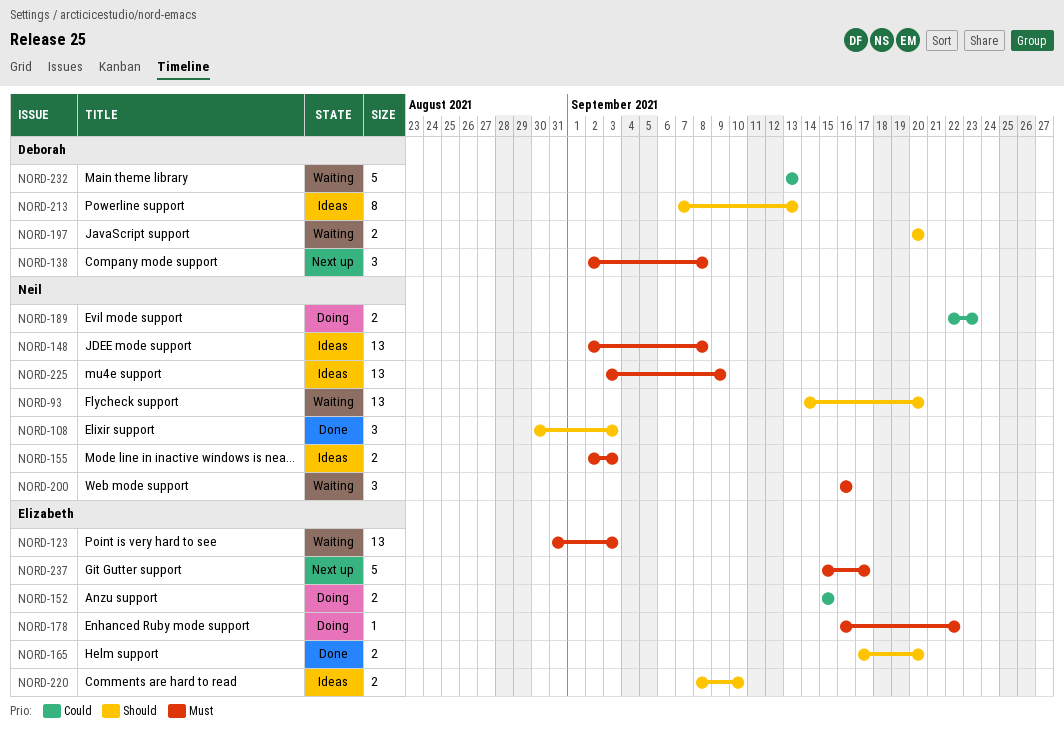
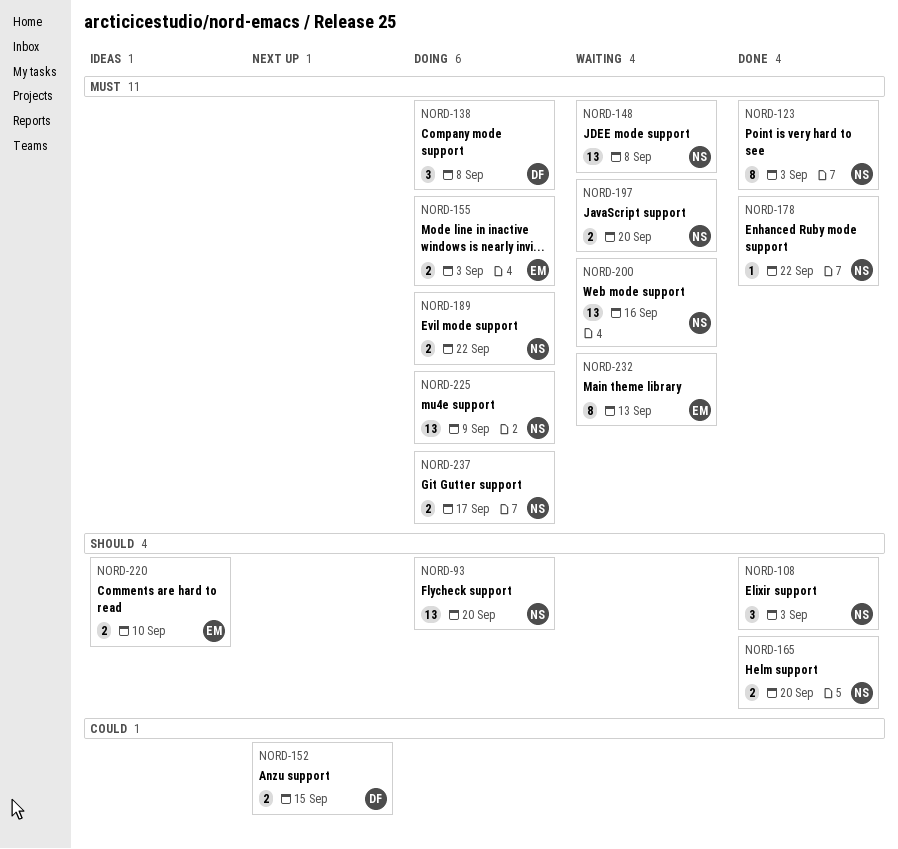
NORD-93, status: Waiting -> Doing
NORD-123, status: Waiting -> Done
NORD-123, owner: Elizabeth -> Neil
NORD-123, estimate: 13 -> 8
NORD-138, status: Next up -> Doing
NORD-148, status: Ideas -> Waiting
NORD-152, status: Doing -> Next up
NORD-152, owner: Elizabeth -> Deborah
NORD-155, status: Ideas -> Doing
NORD-155, owner: Neil -> Elizabeth
NORD-165, owner: Elizabeth -> Neil
NORD-178, status: Doing -> Done
NORD-178, owner: Elizabeth -> Neil
NORD-189, priority: Could -> Must
NORD-189, due: Sep 23 -> Sep 22
NORD-197, owner: Deborah -> Neil
NORD-197, priority: Should -> Must
NORD-200, estimate: 3 -> 13
NORD-213: present -> none
NORD-225, status: Ideas -> Doing
NORD-232, owner: Deborah -> Elizabeth
NORD-232, priority: Could -> Must
NORD-232, estimate: 5 -> 8
NORD-237, status: Next up -> Doing
NORD-237, owner: Elizabeth -> Neil
NORD-237, estimate: 5 -> 2

